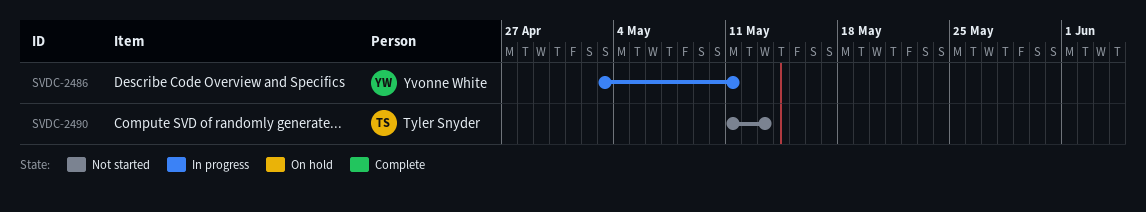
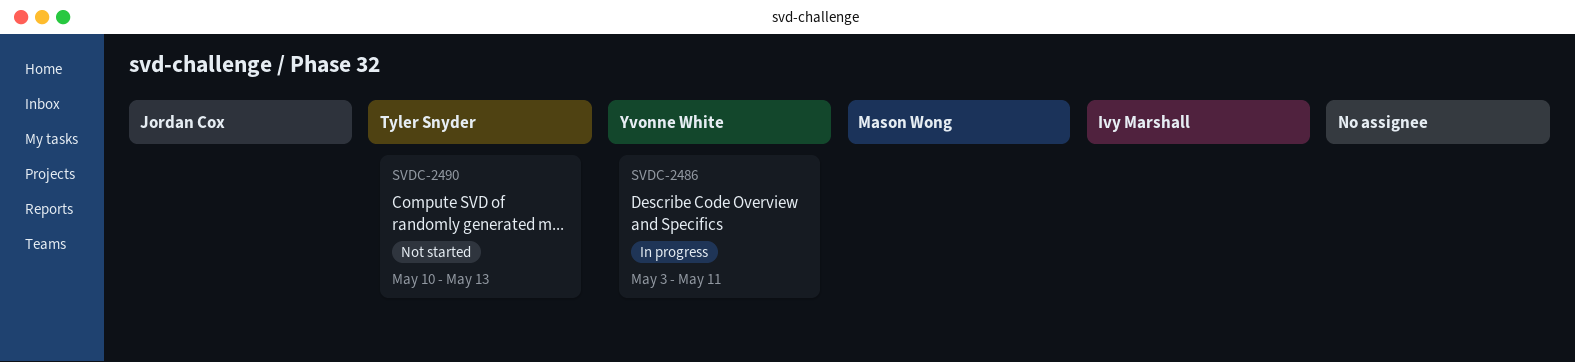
SVDC-2490, start: May 11 -> May 10

